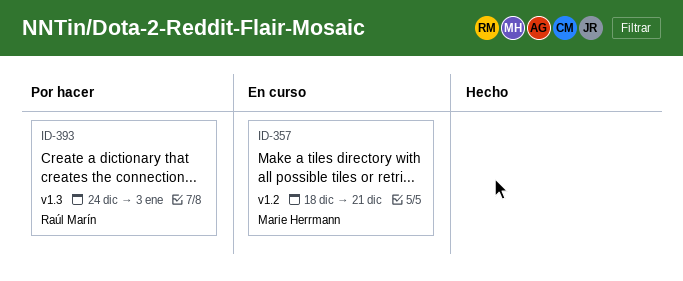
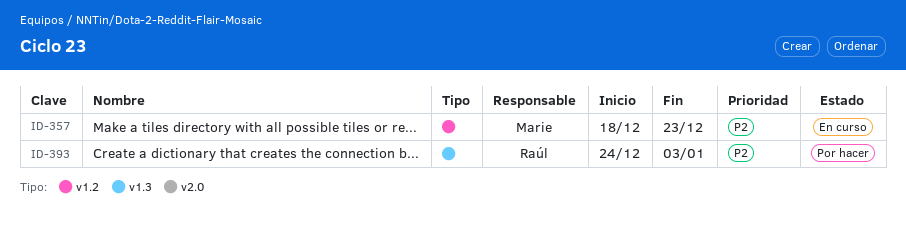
ID-357, due: Dec 21 -> Dec 23

